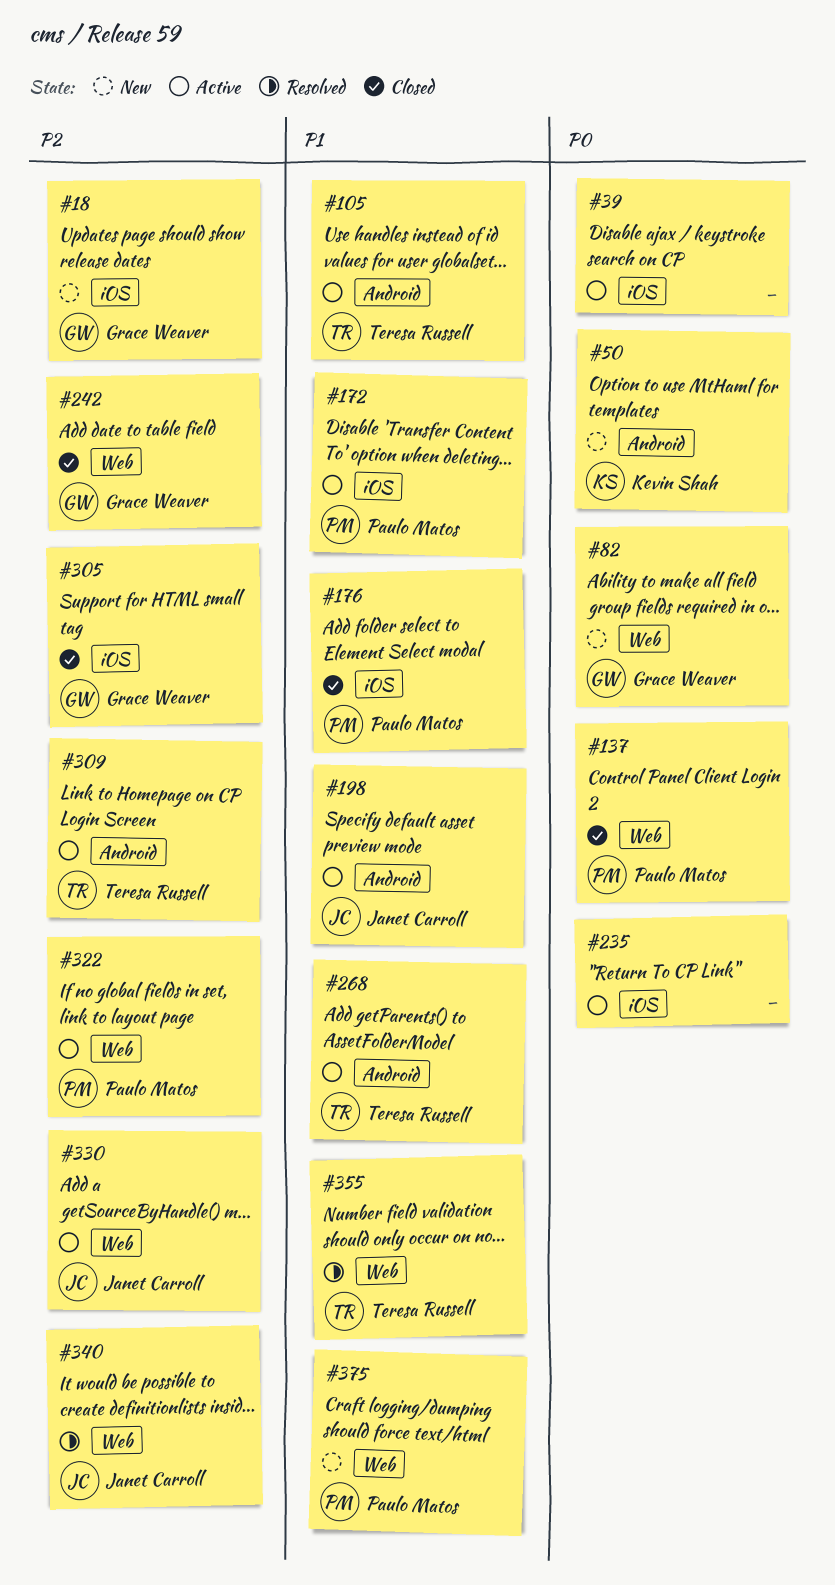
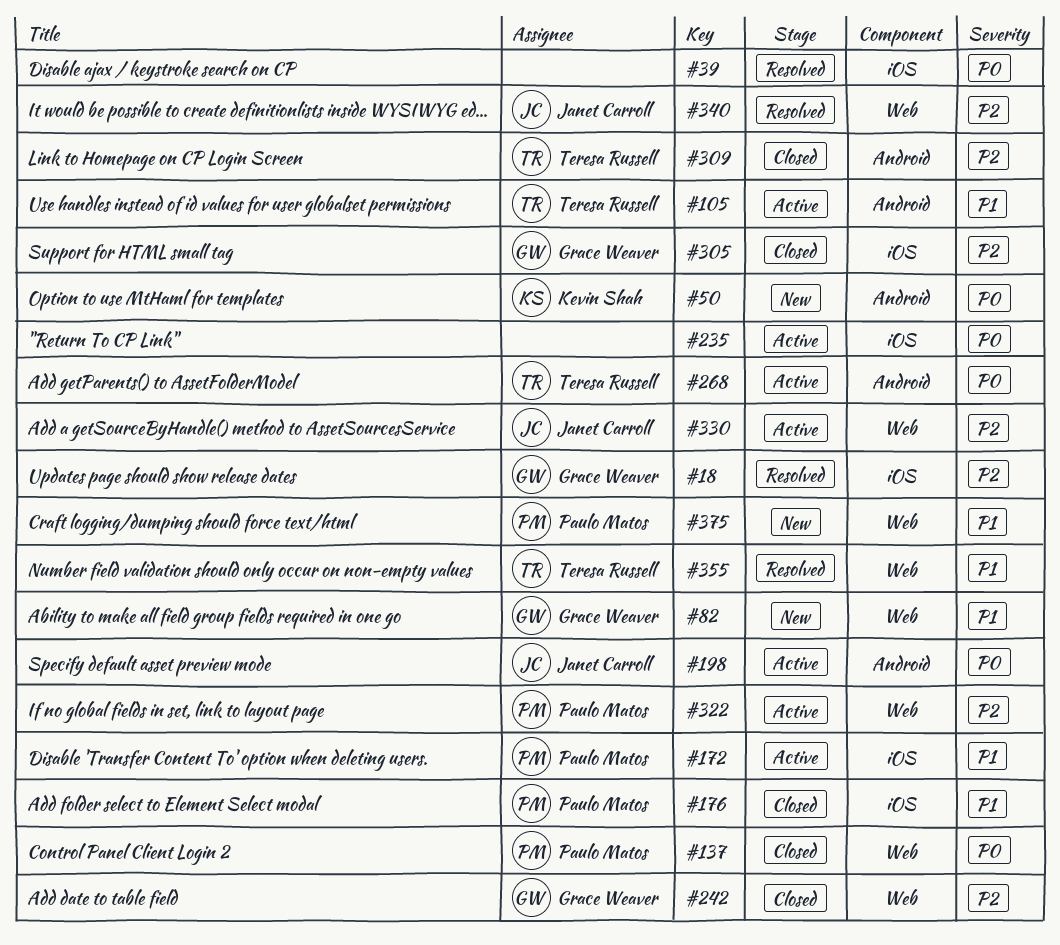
#18, status: New -> Resolved
#39, status: Active -> Resolved
#82, priority: P0 -> P1
#198, priority: P1 -> P0
#268, priority: P1 -> P0
#309, status: Active -> Closed

